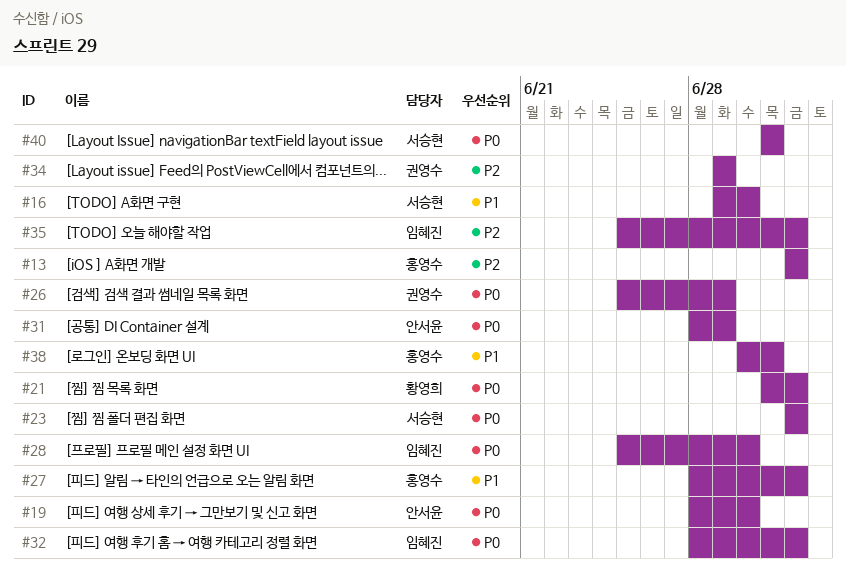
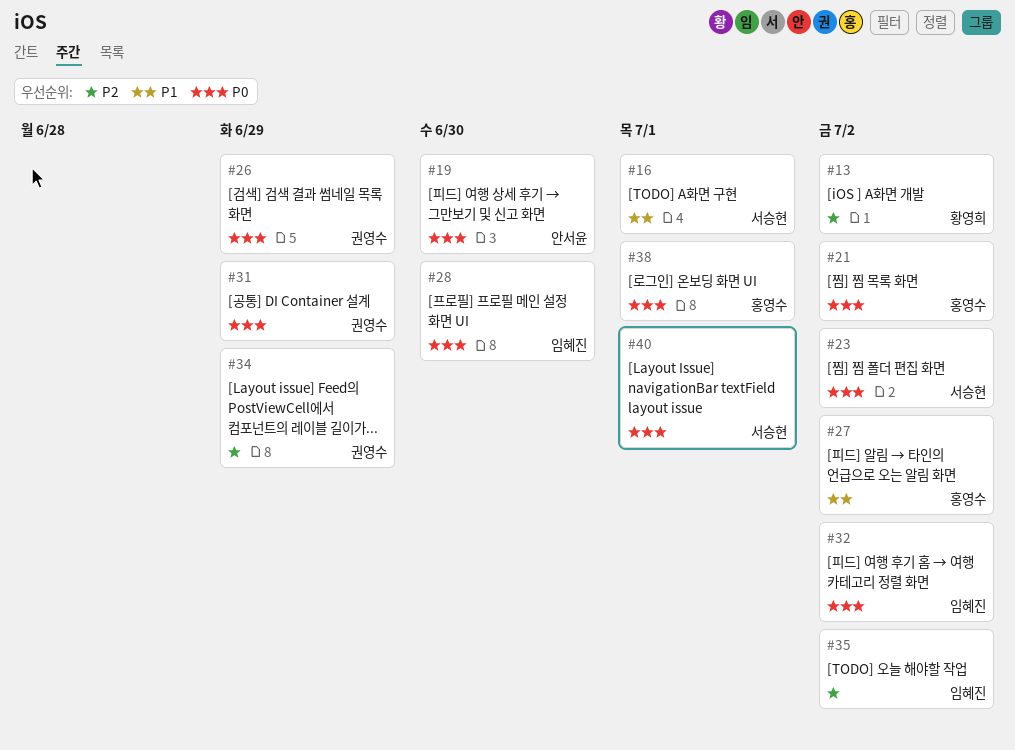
#13, owner: 홍영수 -> 황영희
#16, due: Jun 30 -> Jul 1
#21, owner: 황영희 -> 홍영수
#31, owner: 안서윤 -> 권영수
#38, priority: P1 -> P0

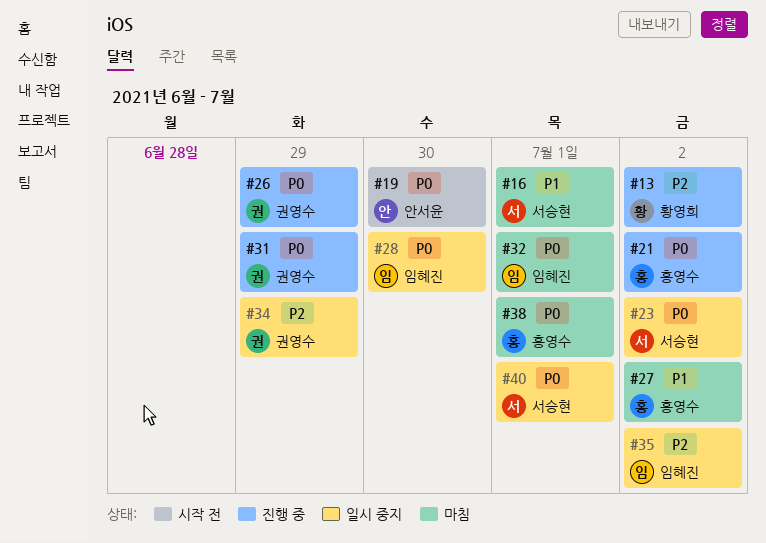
#32, due: Jul 2 -> Jul 1

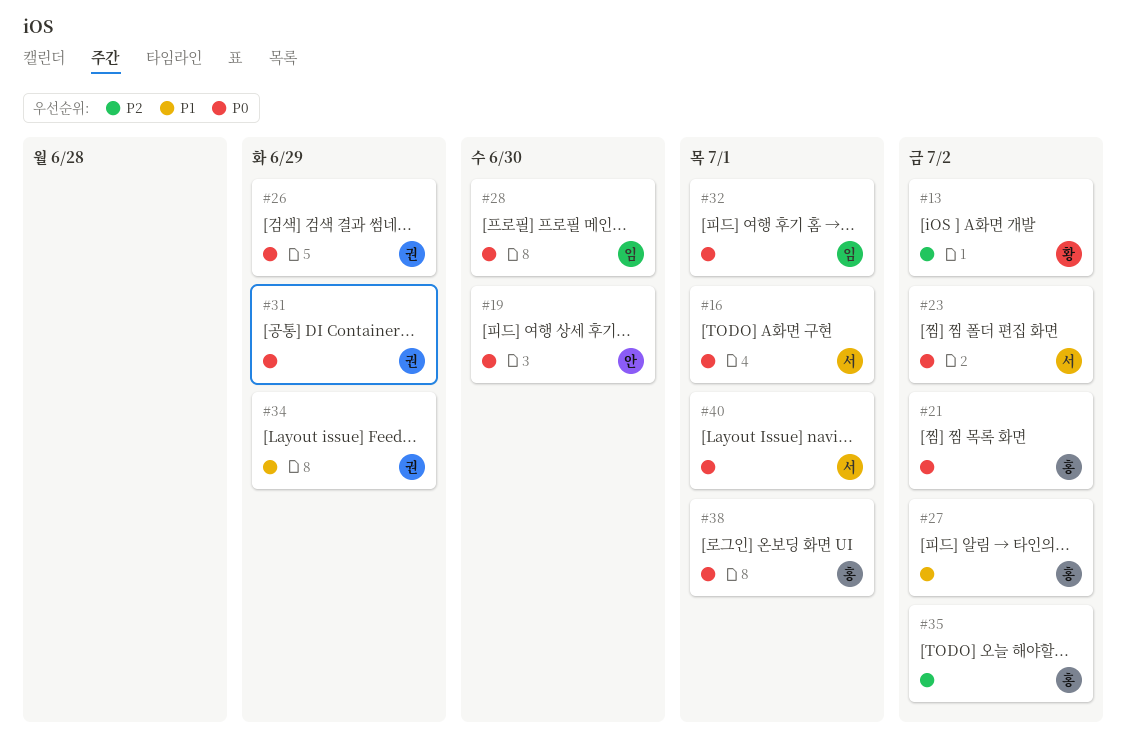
#16, priority: P1 -> P0
#34, priority: P2 -> P1
#35, owner: 임혜진 -> 홍영수

